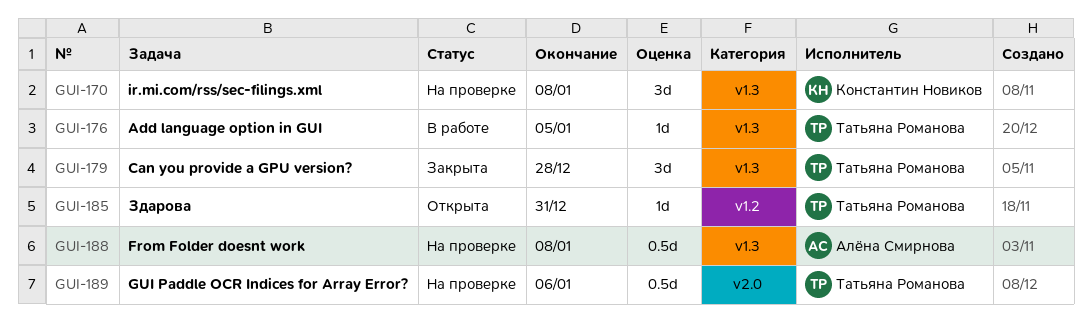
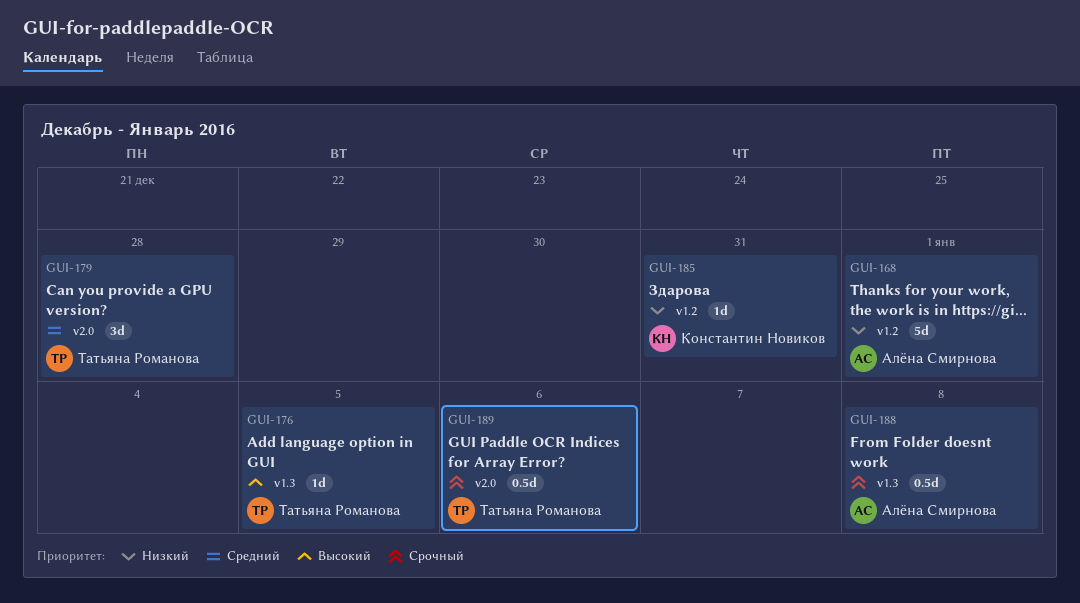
GUI-168: none -> present
GUI-170: present -> none
GUI-179, label: v1.3 -> v2.0
GUI-185, owner: Татьяна Романова -> Константин Новиков

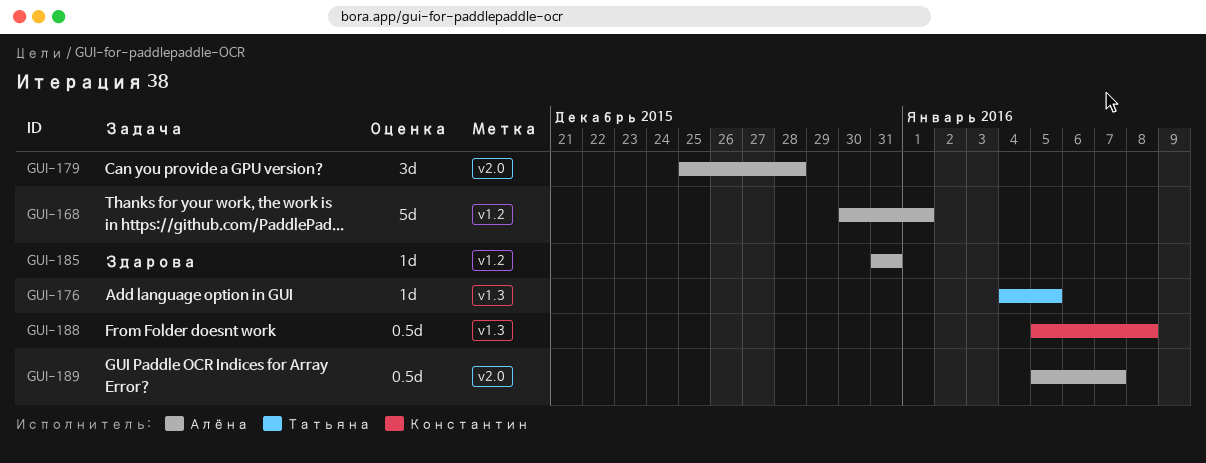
GUI-179, owner: Татьяна Романова -> Алёна Смирнова
GUI-185, owner: Константин Новиков -> Алёна Смирнова
GUI-188, owner: Алёна Смирнова -> Константин Новиков
GUI-189, owner: Татьяна Романова -> Алёна Смирнова
GUI-189, due: Jan 6 -> Jan 7

